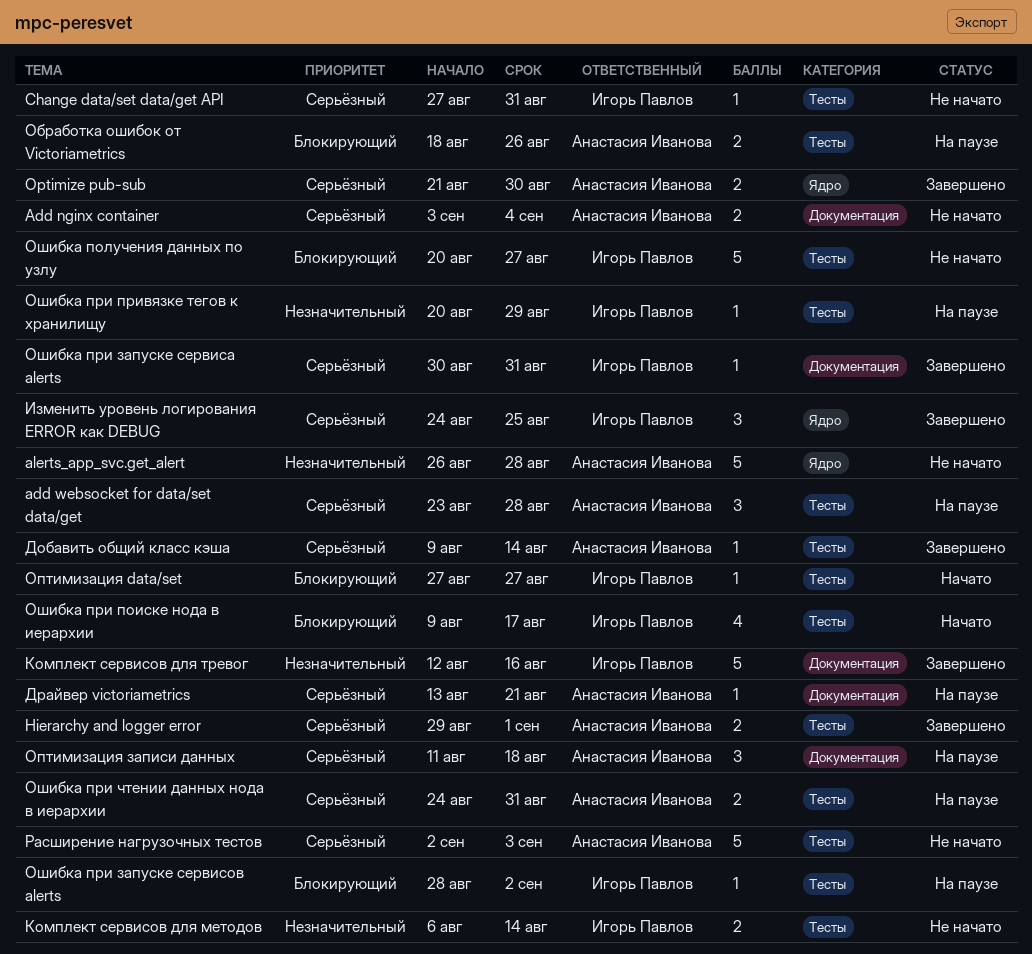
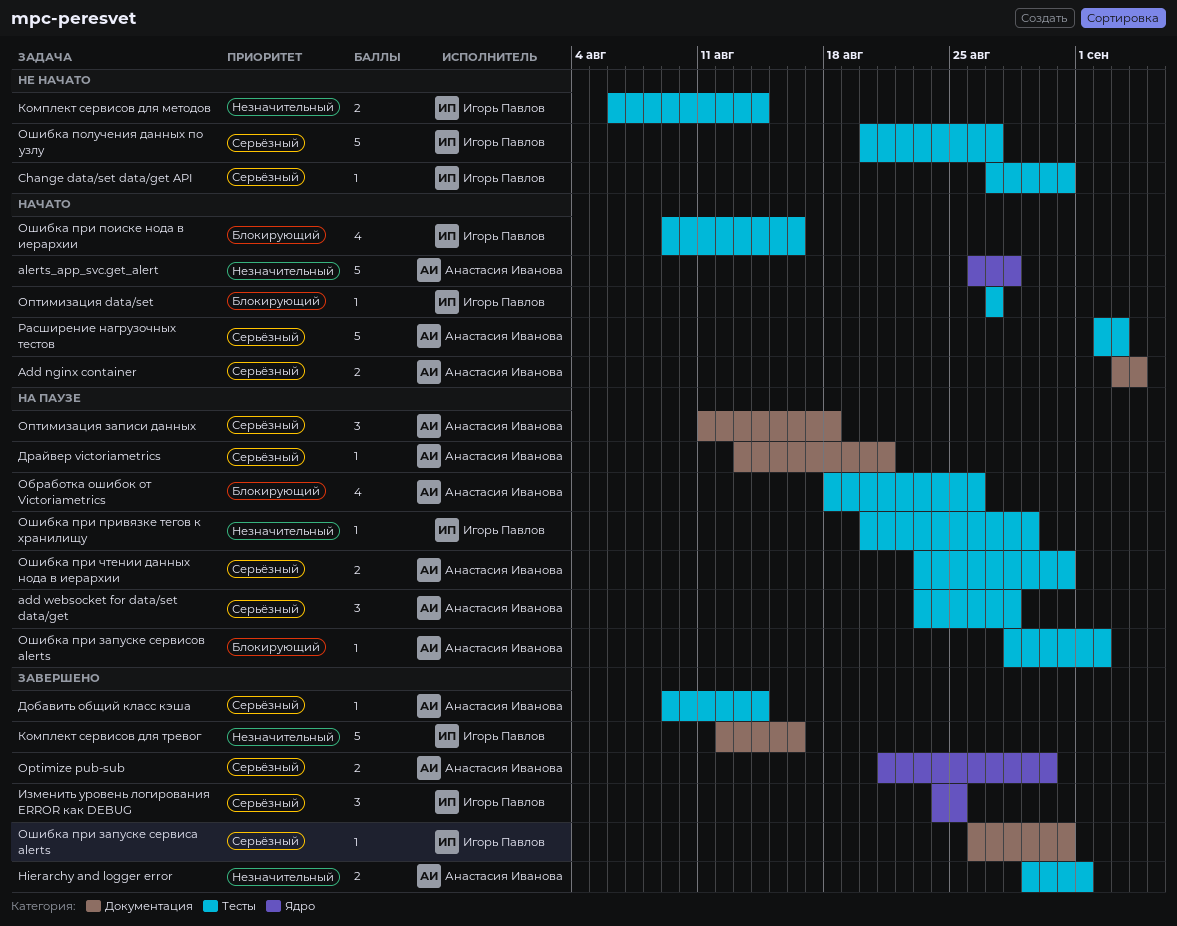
Add nginx container, status: Не начато -> Начато
alerts_app_svc.get_alert, status: Не начато -> Начато
Hierarchy and logger error, priority: Серьёзный -> Незначительный
Обработка ошибок от Victoriametrics, estimate: 2 -> 4
Ошибка получения данных по узлу, priority: Блокирующий -> Серьёзный
Ошибка при запуске сервиса alerts, start: Aug 30 -> Aug 26
Ошибка при запуске сервисов alerts, owner: Игорь Павлов -> Анастасия Иванова
Ошибка при поиске нода в иерархии, due: Aug 17 -> Aug 16
Ошибка при чтении данных нода в иерархии, start: Aug 24 -> Aug 23
Расширение нагрузочных тестов, status: Не начато -> Начато

